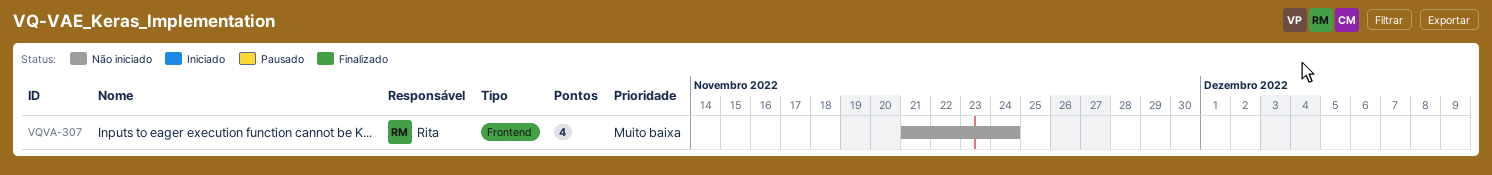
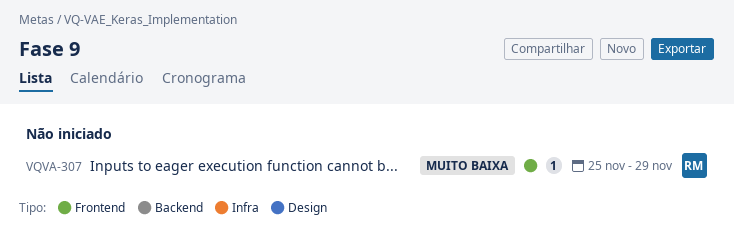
VQVA-307, estimate: 4 -> 1
VQVA-307, start: Nov 21 -> Nov 25
VQVA-307, due: Nov 24 -> Nov 29

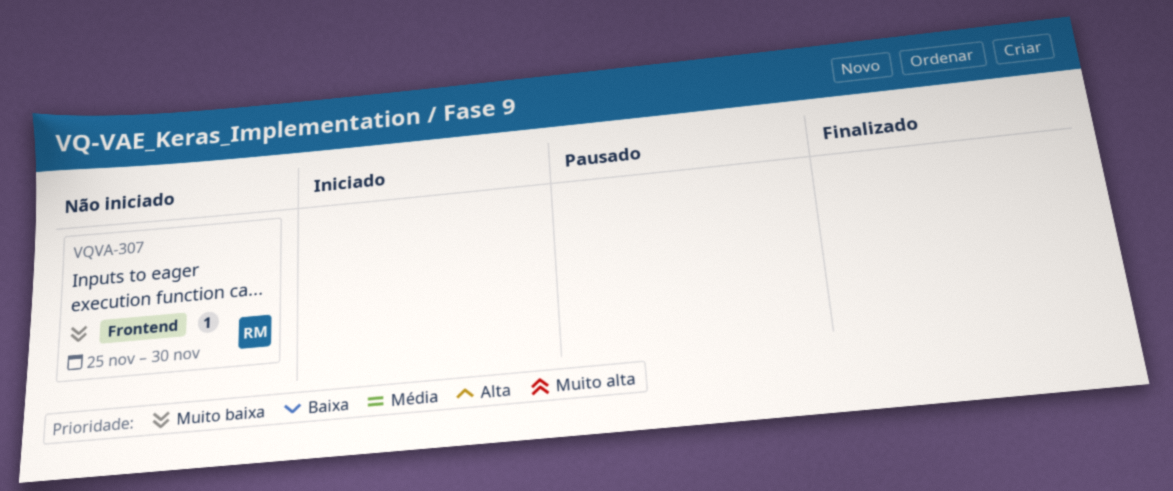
VQVA-307, due: Nov 29 -> Nov 30

